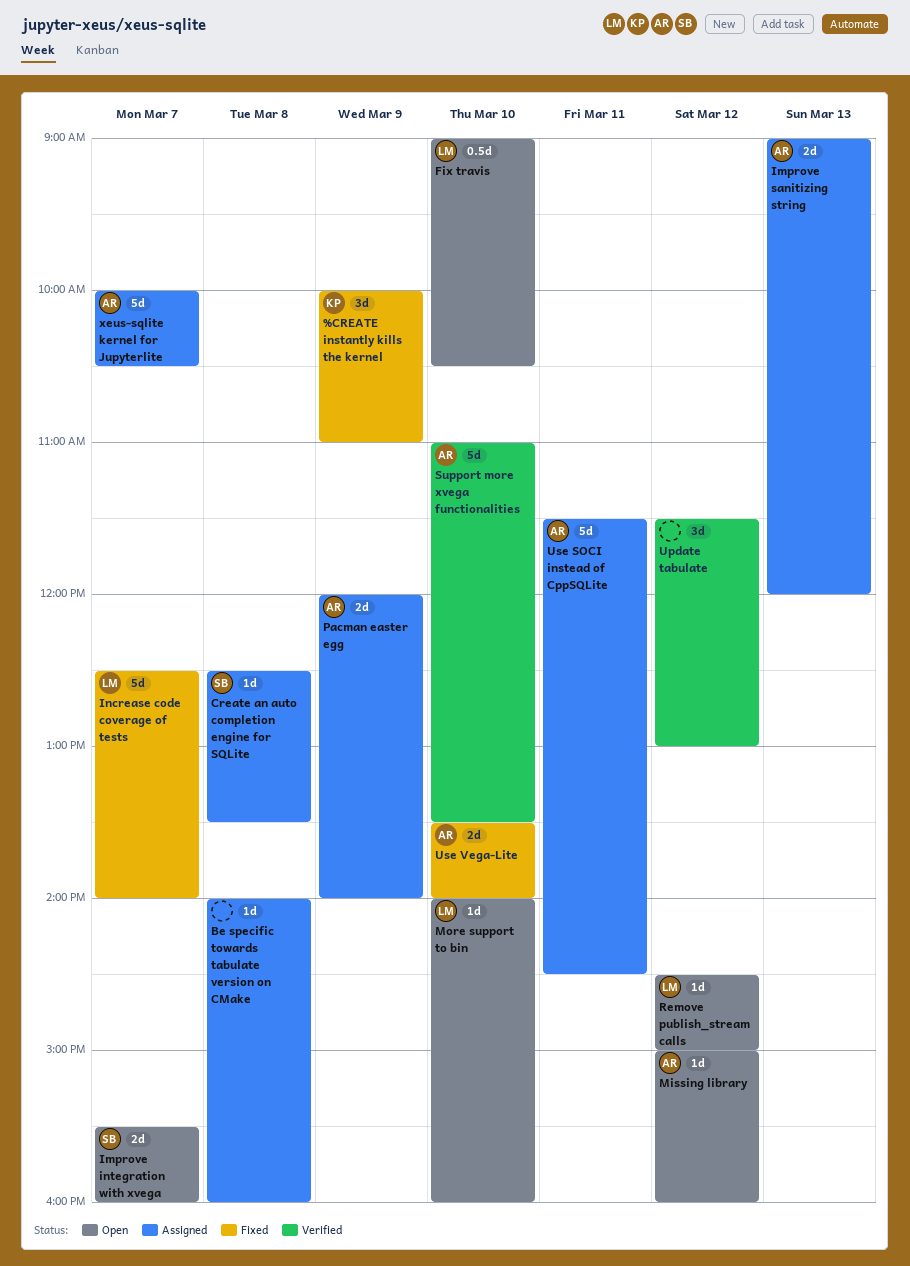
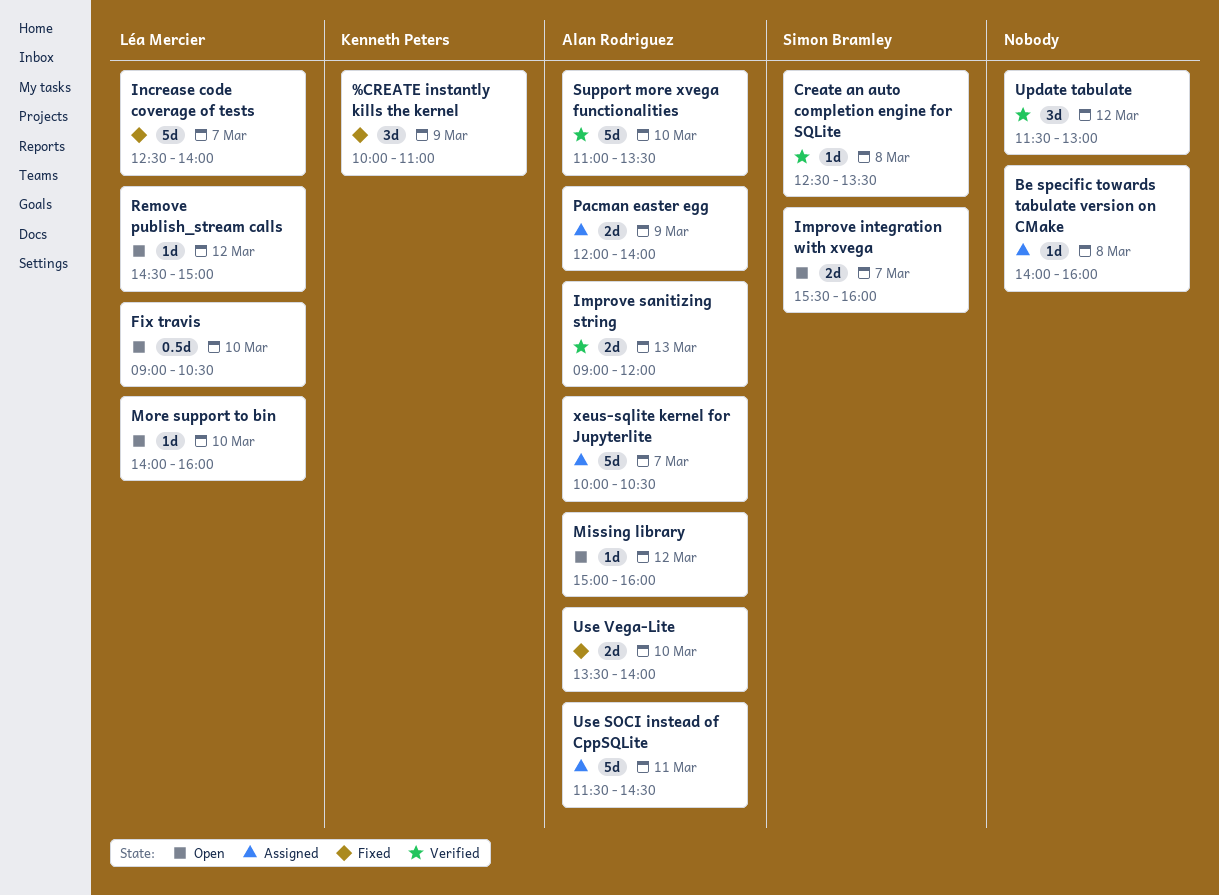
Create an auto completion engine for SQLite, status: Assigned -> Verified
Improve sanitizing string, status: Assigned -> Verified

